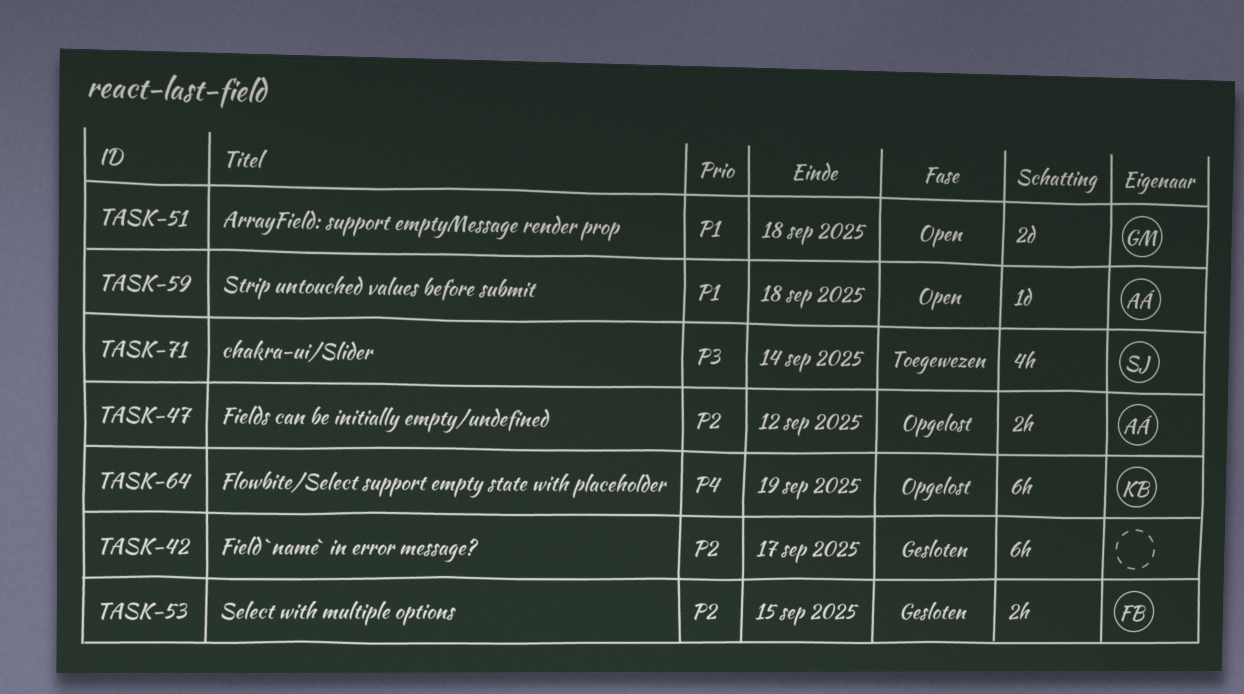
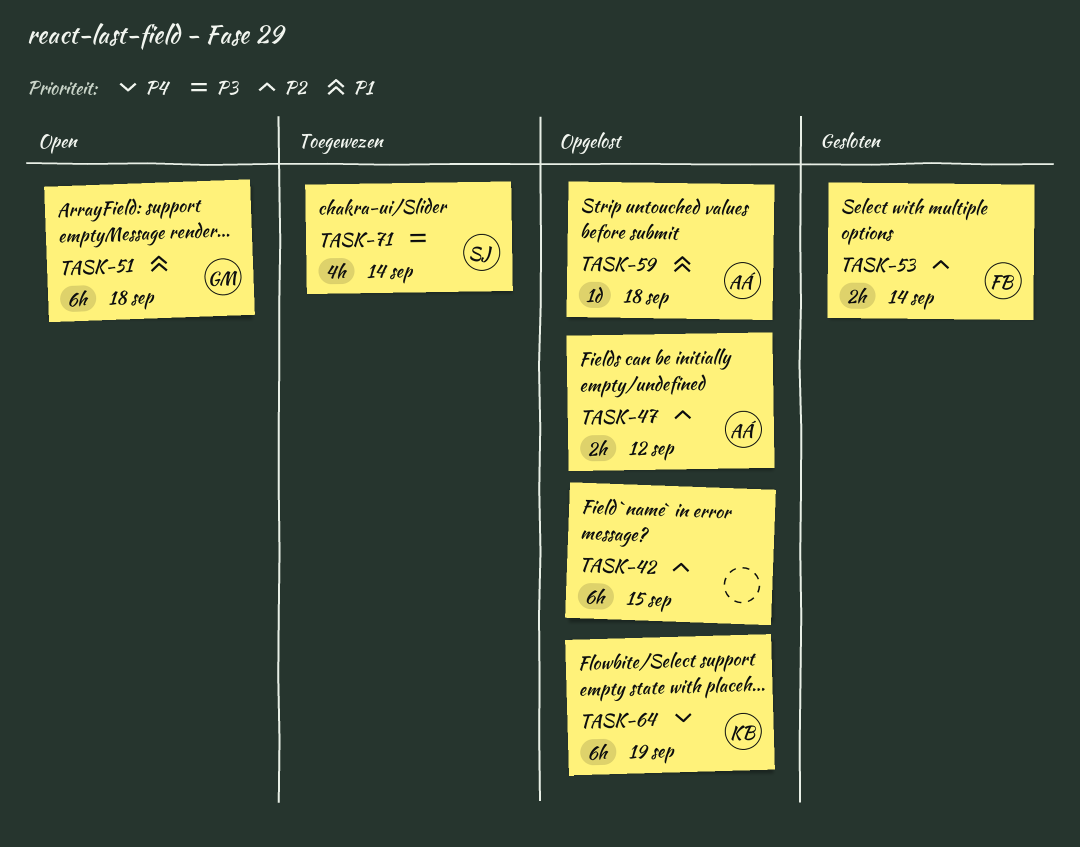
TASK-42, status: Gesloten -> Opgelost
TASK-42, due: Sep 17 -> Sep 15
TASK-51, estimate: 2d -> 6h
TASK-53, due: Sep 15 -> Sep 14
TASK-59, status: Open -> Opgelost

